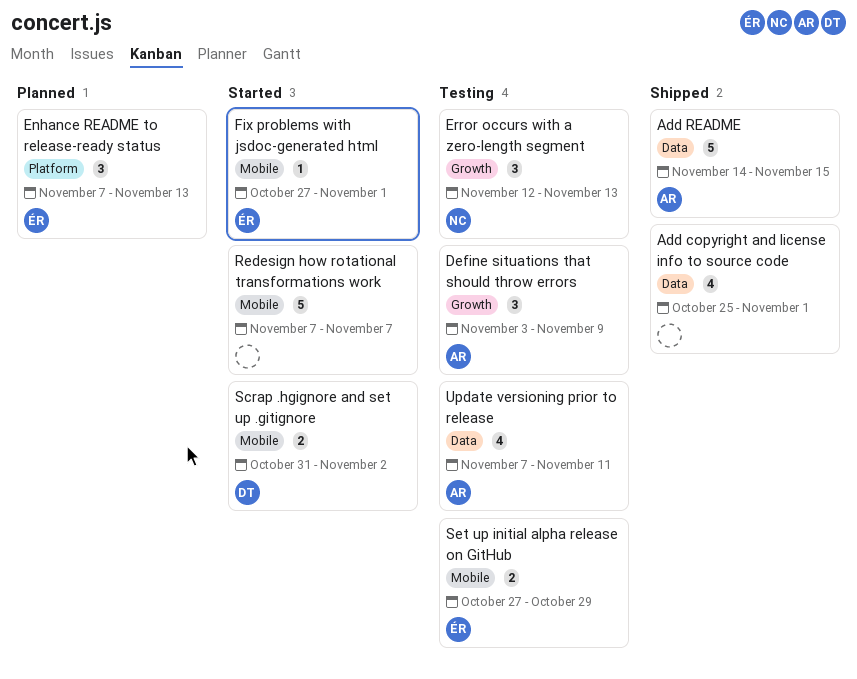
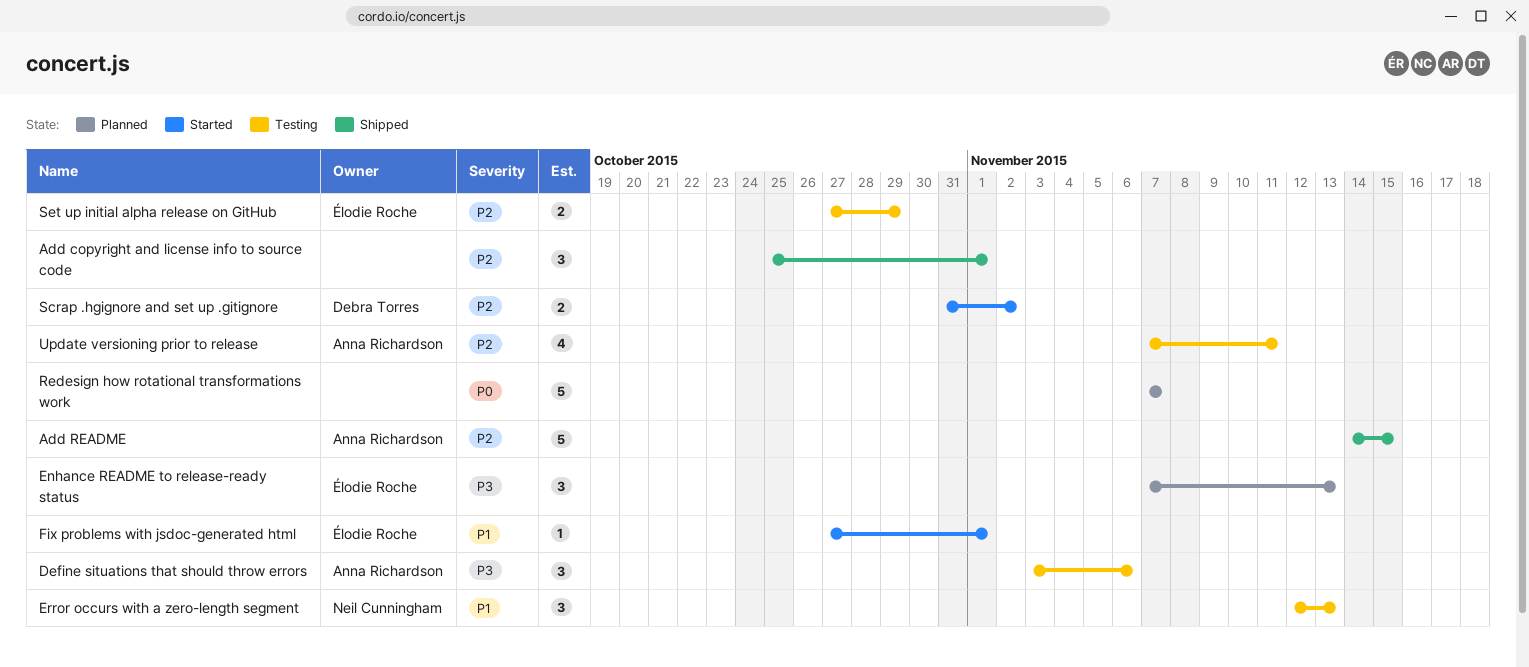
Add copyright and license info to source code, estimate: 4 -> 3
Define situations that should throw errors, due: Nov 9 -> Nov 6
Redesign how rotational transformations work, status: Started -> Planned

